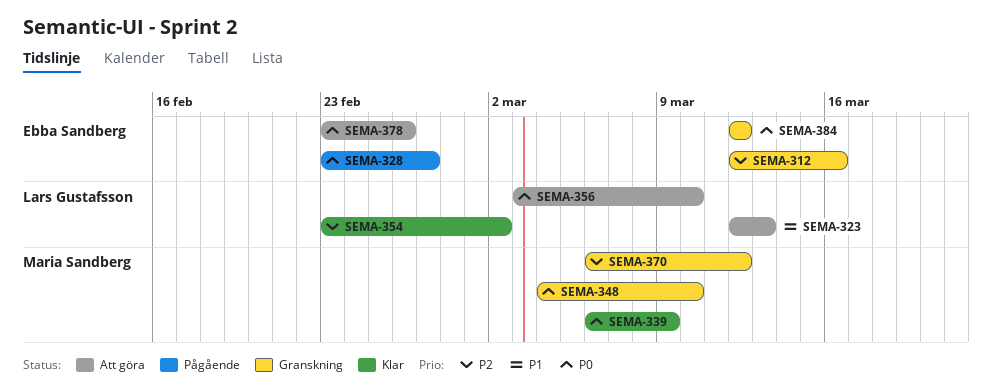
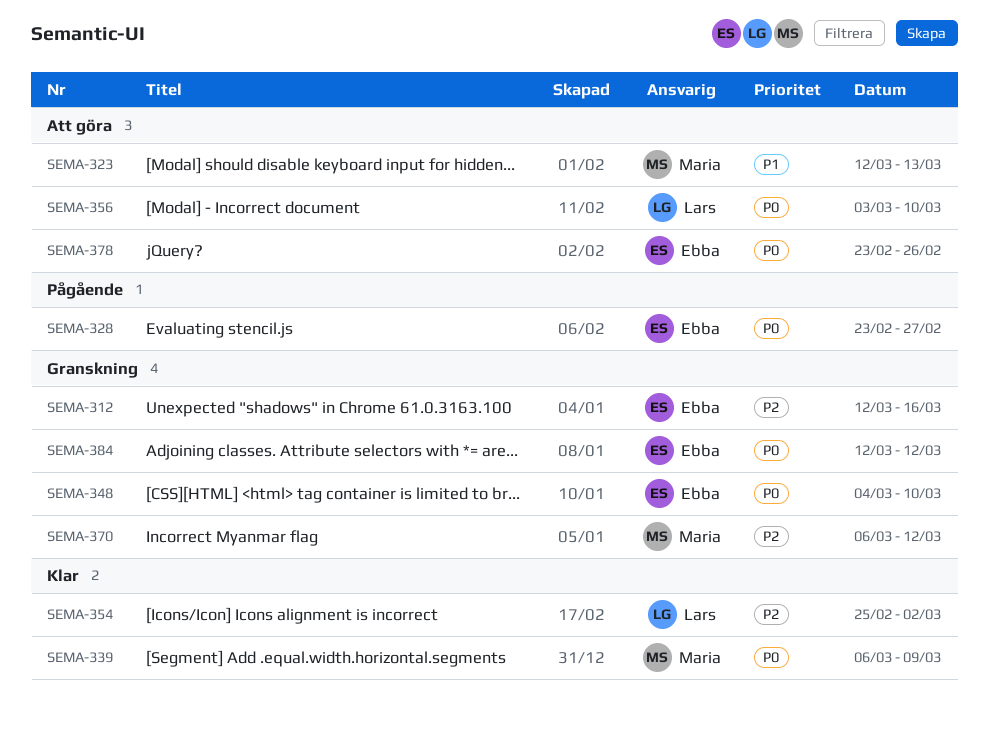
SEMA-323, owner: Lars Gustafsson -> Maria Sandberg
SEMA-348, owner: Maria Sandberg -> Ebba Sandberg
SEMA-354, start: Feb 23 -> Feb 25

